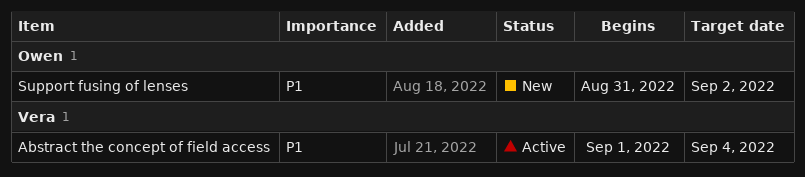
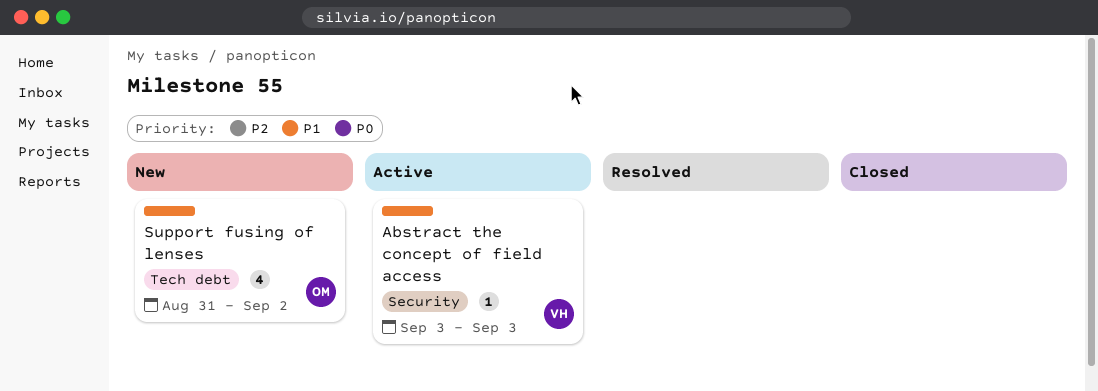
Abstract the concept of field access, start: Sep 1 -> Sep 3
Abstract the concept of field access, due: Sep 4 -> Sep 3

